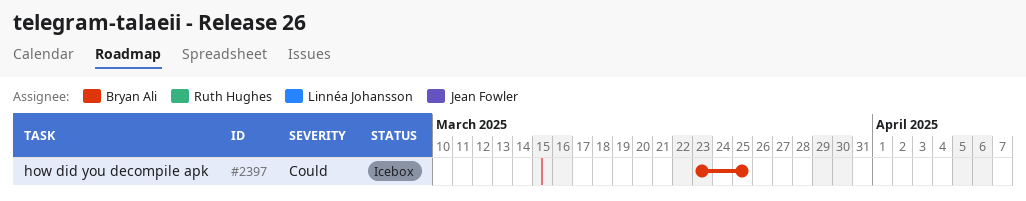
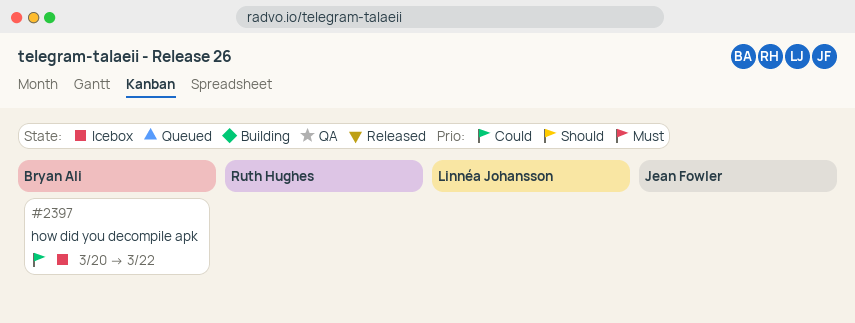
#2397, start: Mar 23 -> Mar 20
#2397, due: Mar 25 -> Mar 22

